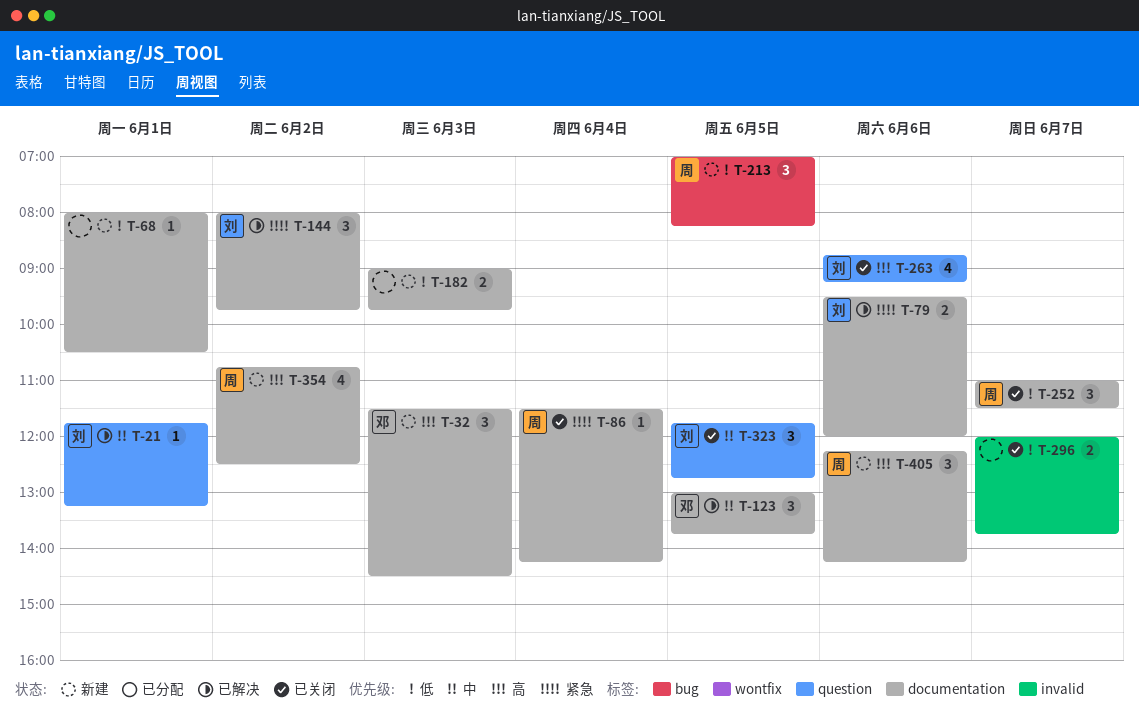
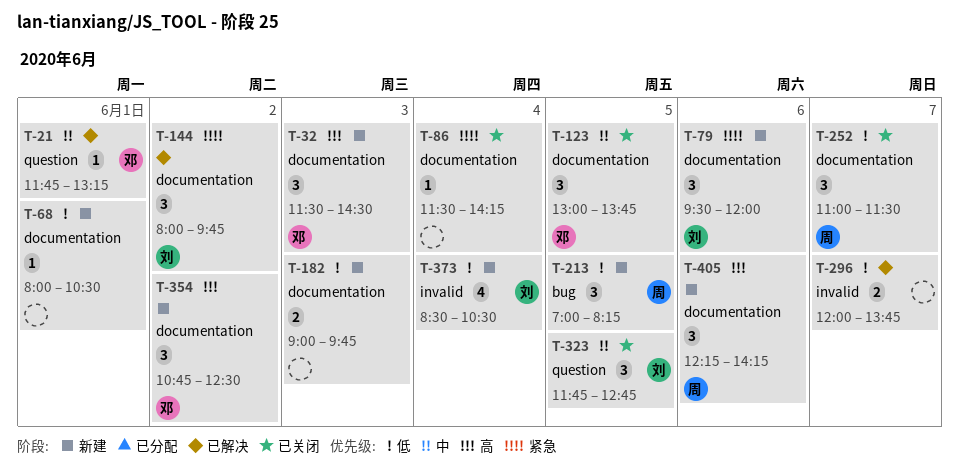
T-21, owner: 刘 -> 邓
T-79, status: 已解决 -> 新建
T-79, estimate: 2 -> 3
T-86, owner: 周 -> none
T-123, status: 已解决 -> 已关闭
T-263: present -> none
T-296, status: 已关闭 -> 已解决
T-354, owner: 周 -> 邓
T-354, estimate: 4 -> 3
T-373: none -> present

